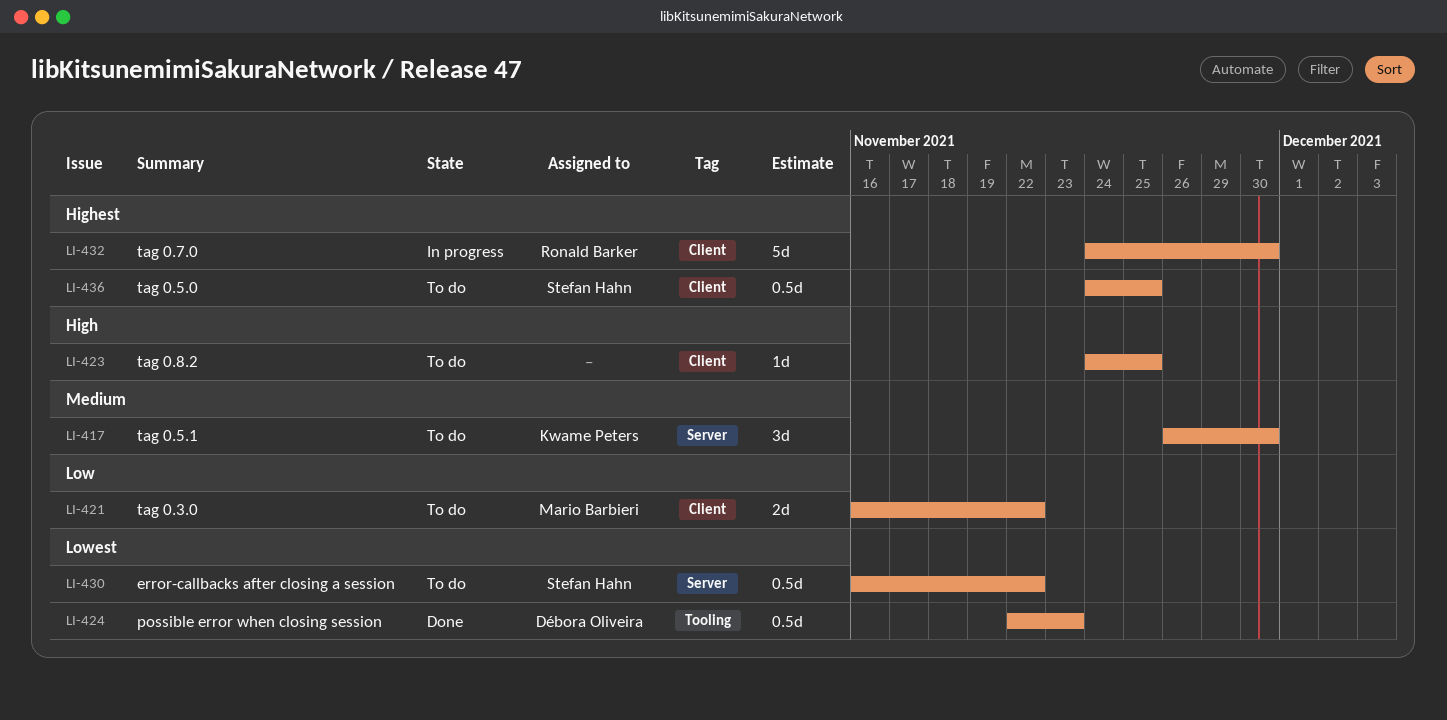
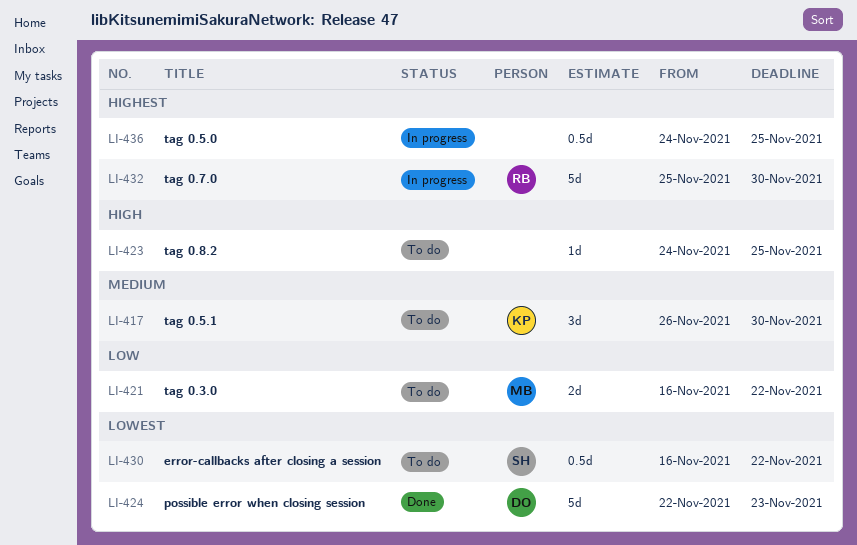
LI-424, estimate: 0.5d -> 5d
LI-432, start: Nov 24 -> Nov 25
LI-436, status: To do -> In progress
LI-436, owner: Stefan Hahn -> none

